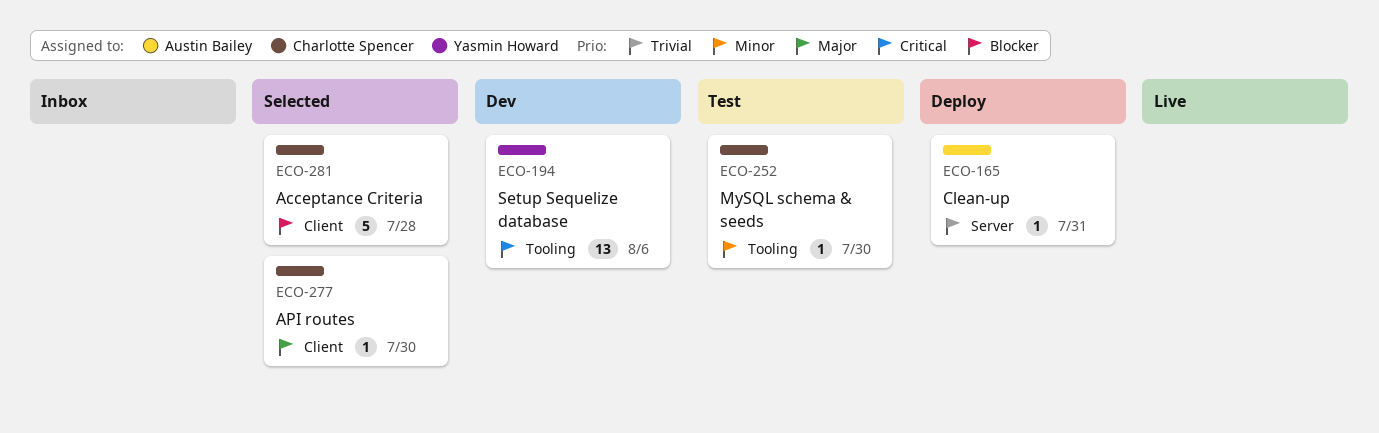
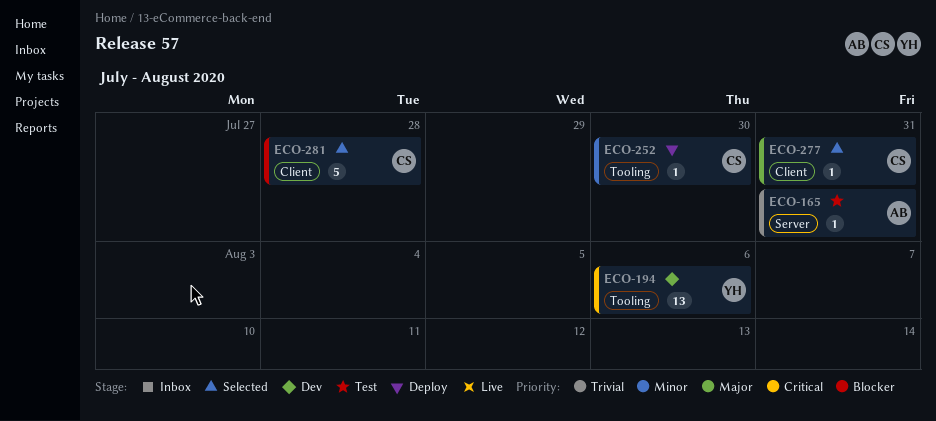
ECO-165, status: Deploy -> Test
ECO-252, status: Test -> Deploy
ECO-277, due: Jul 30 -> Jul 31

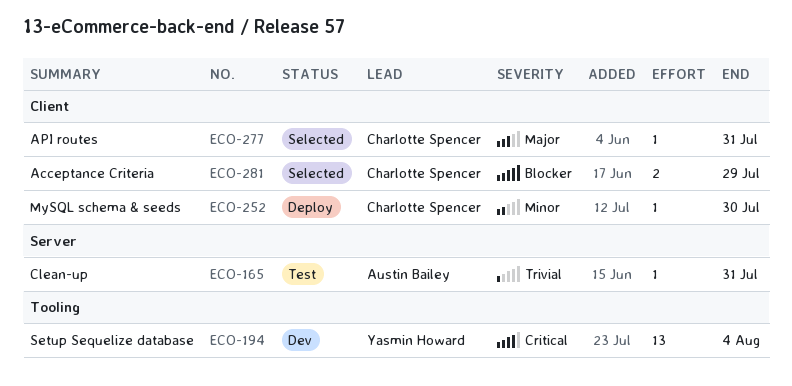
ECO-194, due: Aug 6 -> Aug 4
ECO-252, label: Tooling -> Client
ECO-281, estimate: 5 -> 2
ECO-281, due: Jul 28 -> Jul 29

